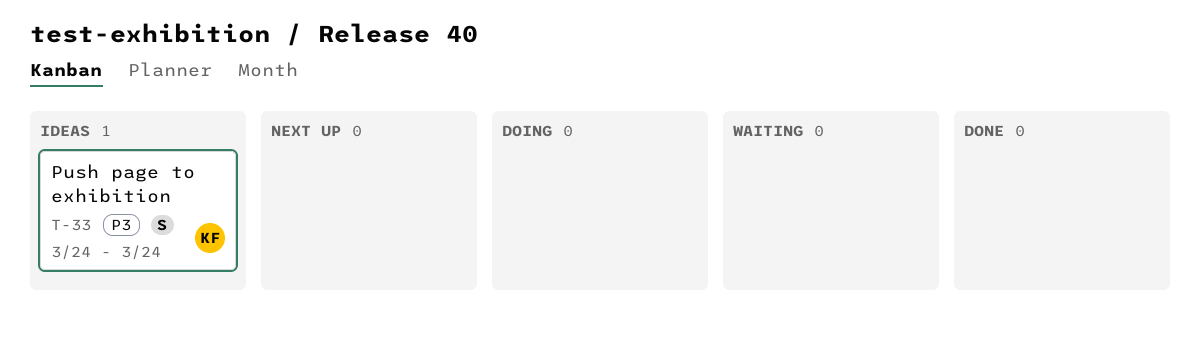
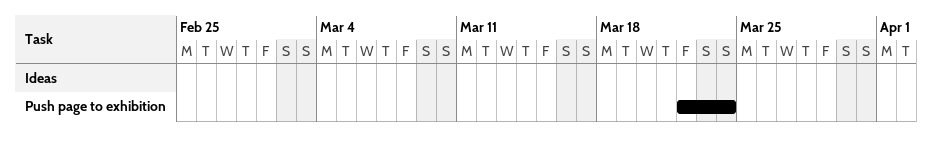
Push page to exhibition, start: Mar 24 -> Mar 22

